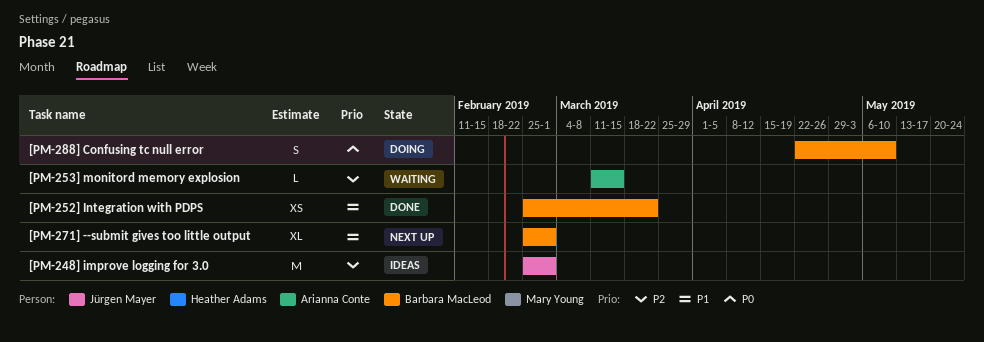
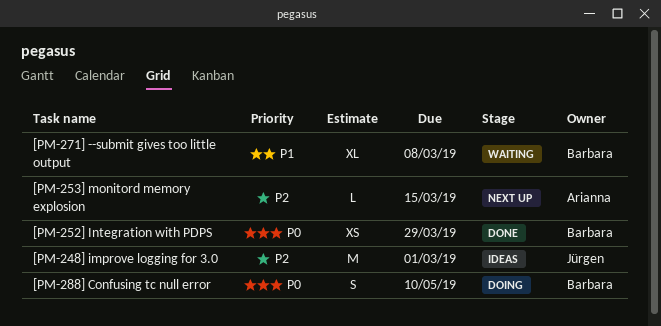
[PM-252] Integration with PDPS, priority: P1 -> P0
[PM-252] Integration with PDPS, due: Mar 22 -> Mar 29
[PM-253] monitord memory explosion, status: Waiting -> Next up
[PM-271] --submit gives too little output, status: Next up -> Waiting
[PM-271] --submit gives too little output, due: Mar 1 -> Mar 8

